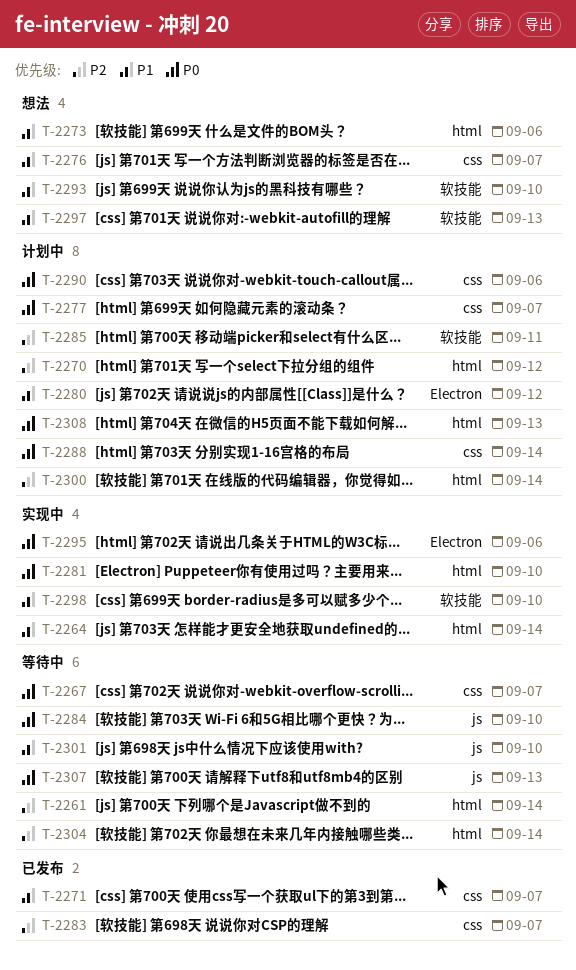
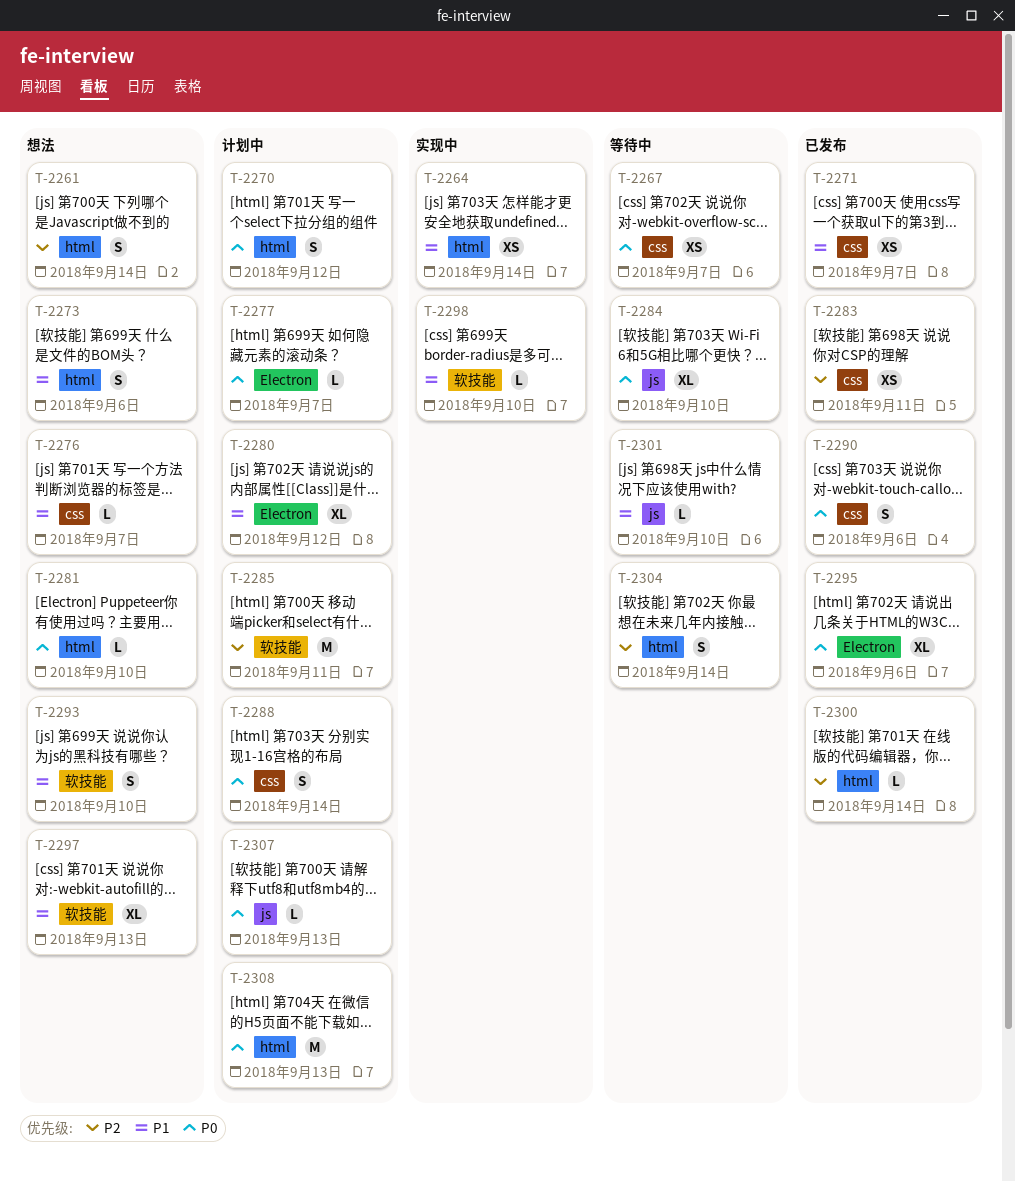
T-2261, status: 等待中 -> 想法
T-2270, priority: P2 -> P0
T-2277, label: css -> Electron
T-2281, status: 实现中 -> 想法
T-2283, due: Sep 7 -> Sep 11
T-2290, status: 计划中 -> 已发布
T-2295, status: 实现中 -> 已发布
T-2300, status: 计划中 -> 已发布
T-2307, status: 等待中 -> 计划中

